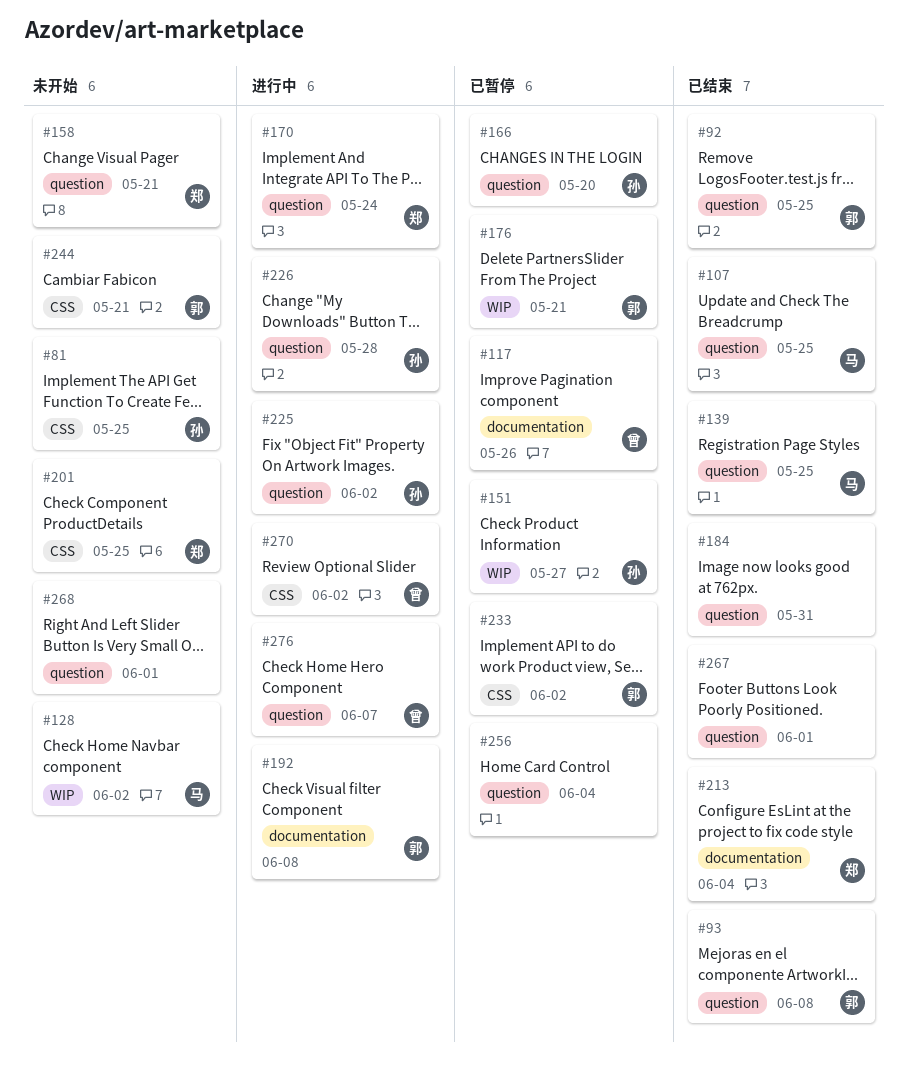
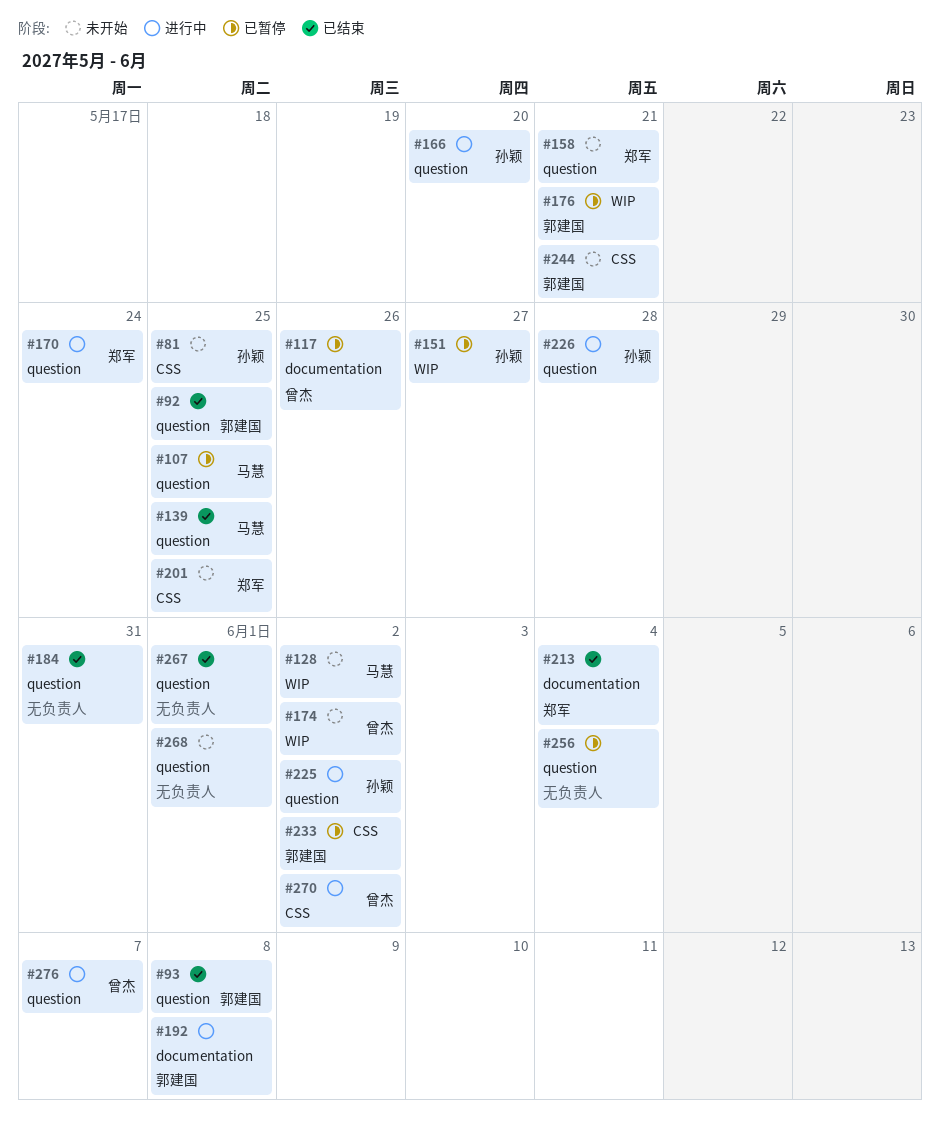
#107, status: 已结束 -> 已暂停
#166, status: 已暂停 -> 进行中
#174: none -> present

